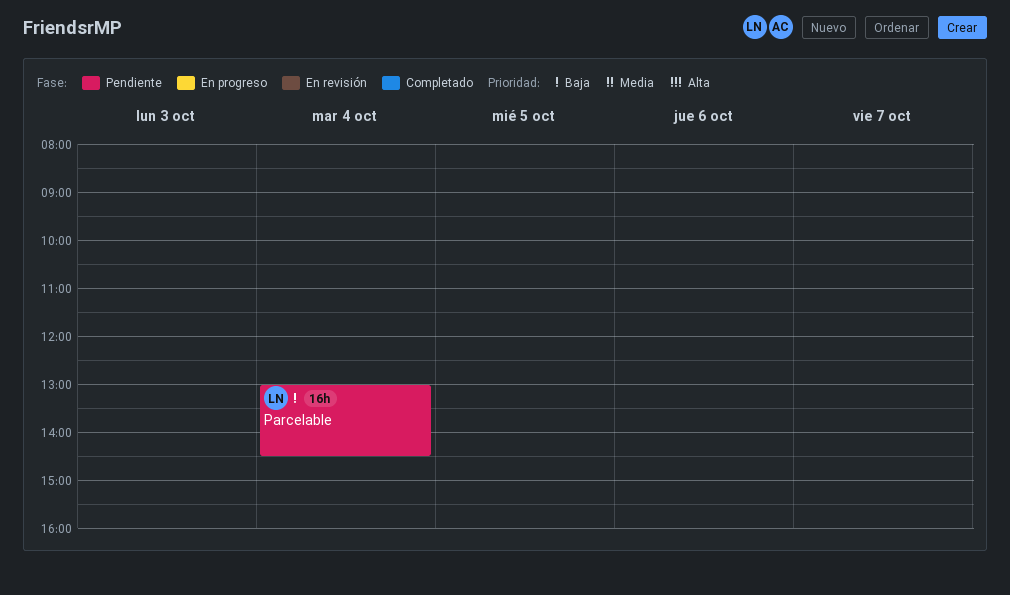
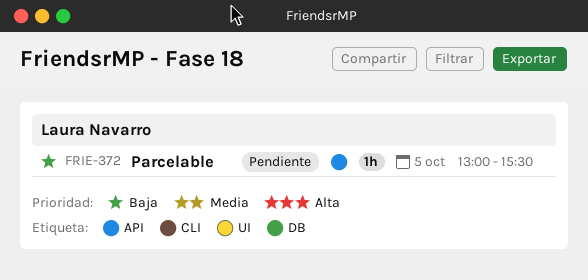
Parcelable, estimate: 16h -> 1h
Parcelable, day: Oct 4 -> Oct 5
Parcelable, ends: 14:30 -> 15:30

